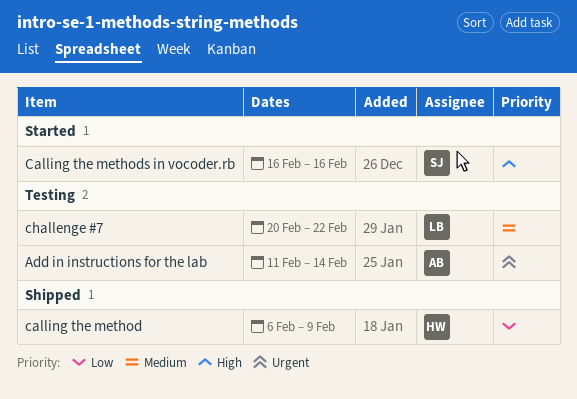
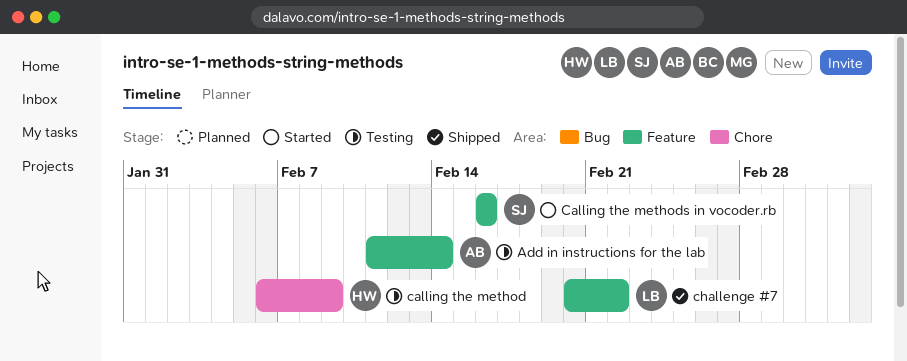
calling the method, status: Shipped -> Testing
challenge #7, status: Testing -> Shipped

